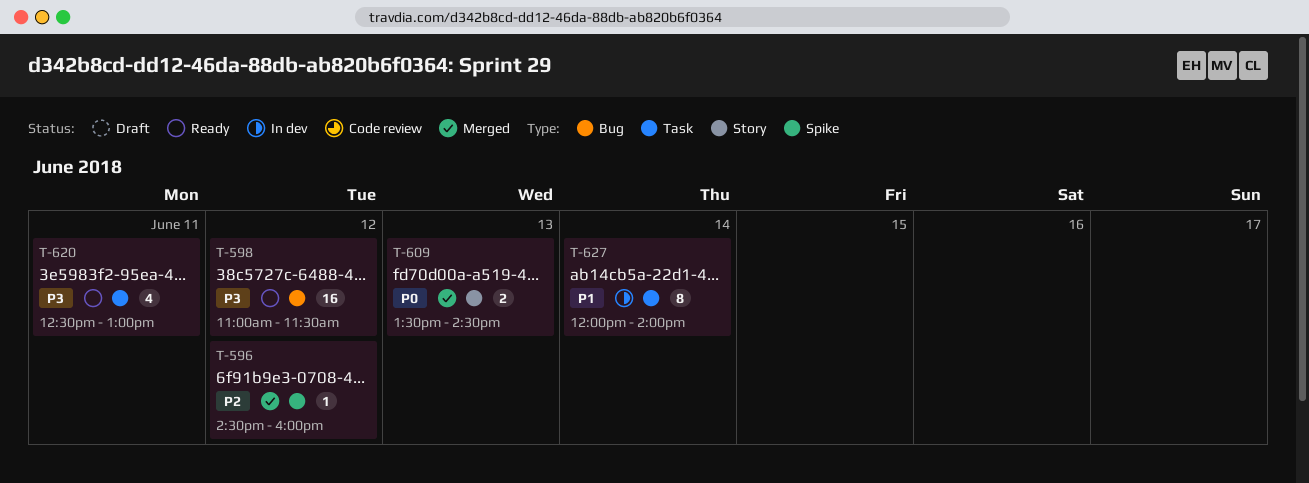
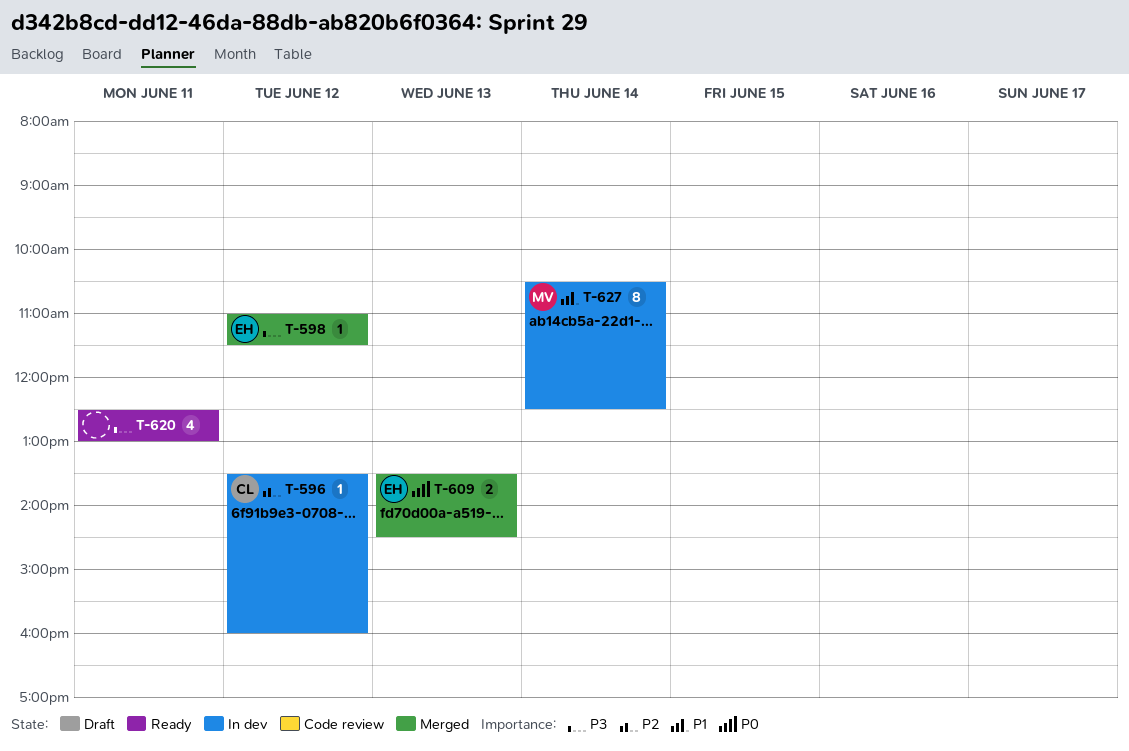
T-596, status: Merged -> In dev
T-596, begins: 14:30 -> 13:30
T-598, status: Ready -> Merged
T-598, estimate: 16 -> 1
T-627, begins: 12:00 -> 10:30
T-627, ends: 14:00 -> 12:30

